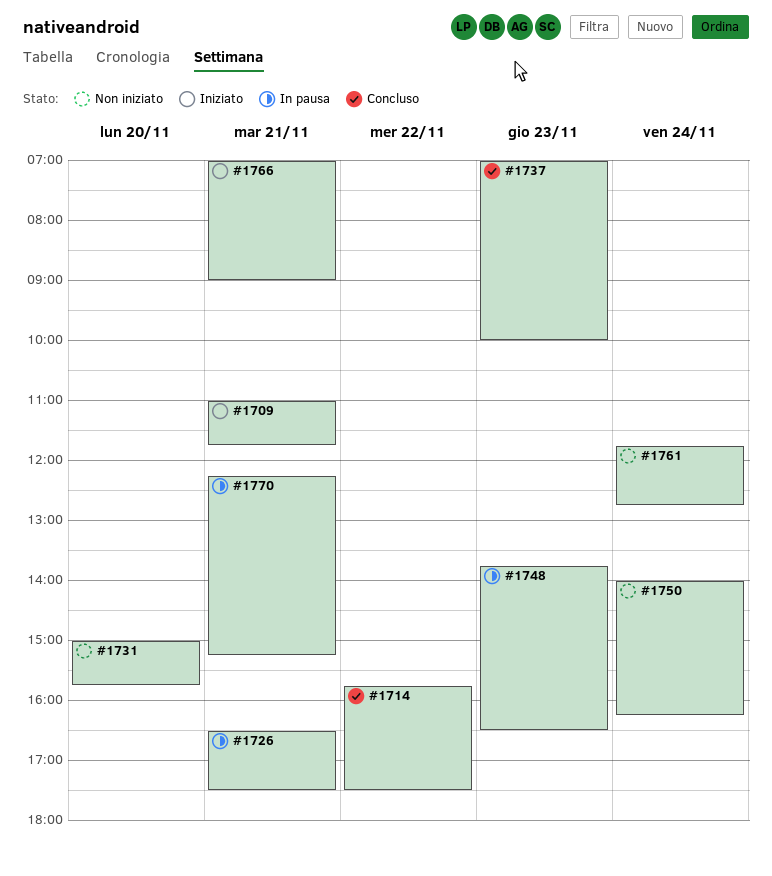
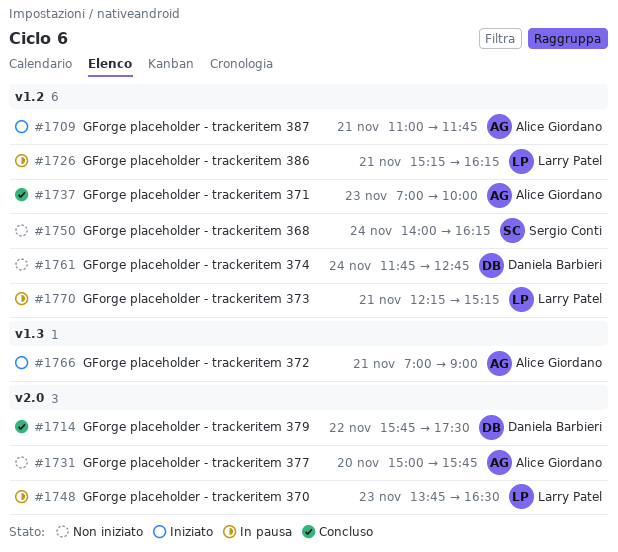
#1726, begins: 16:30 -> 15:15
#1726, ends: 17:30 -> 16:15

